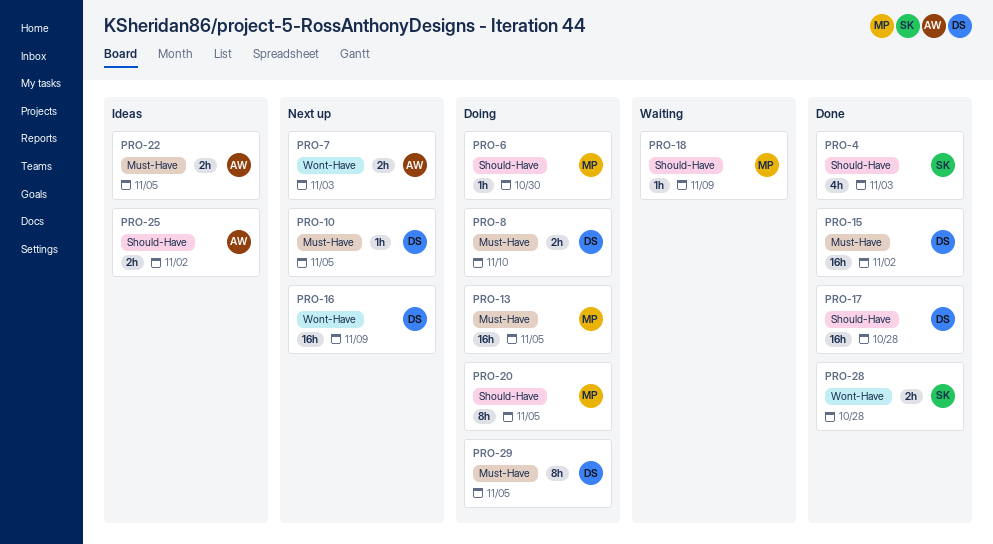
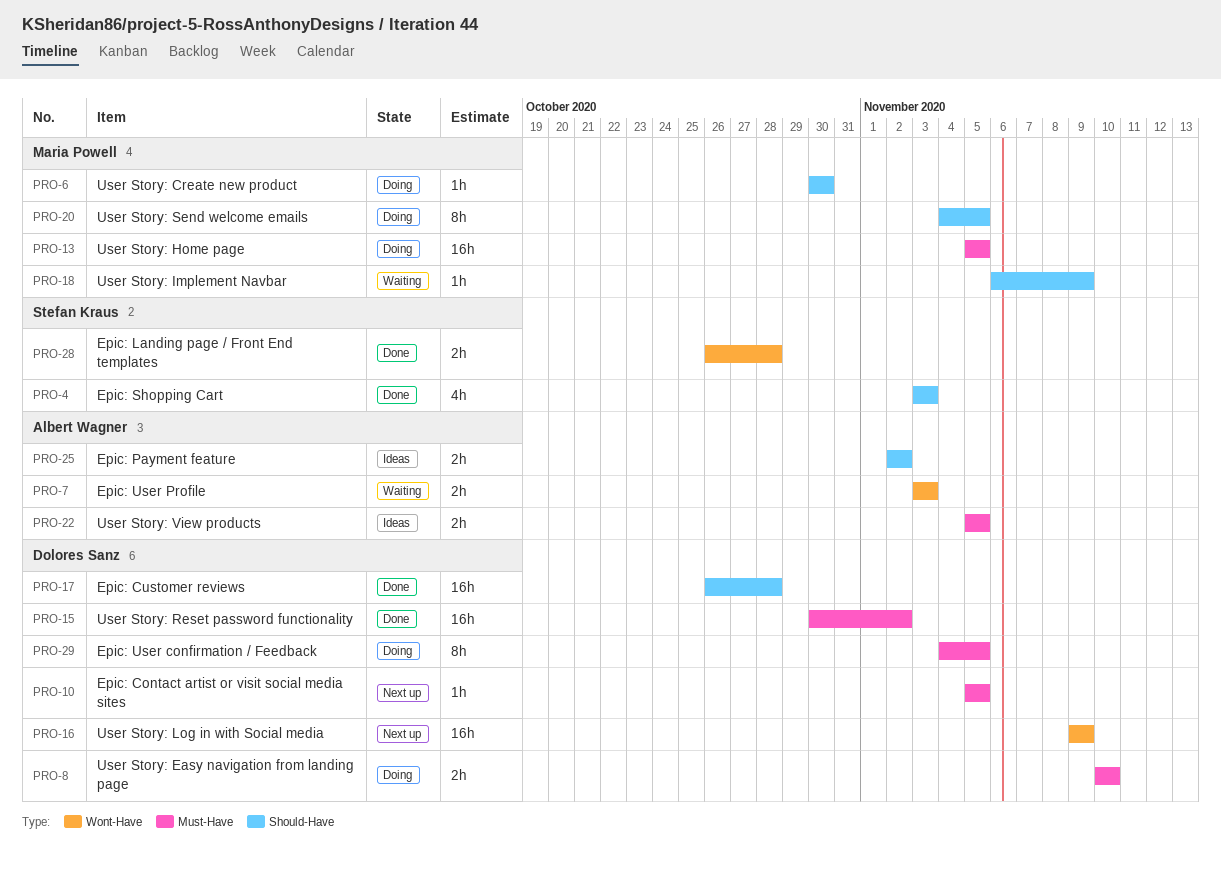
PRO-7, status: Next up -> Waiting

